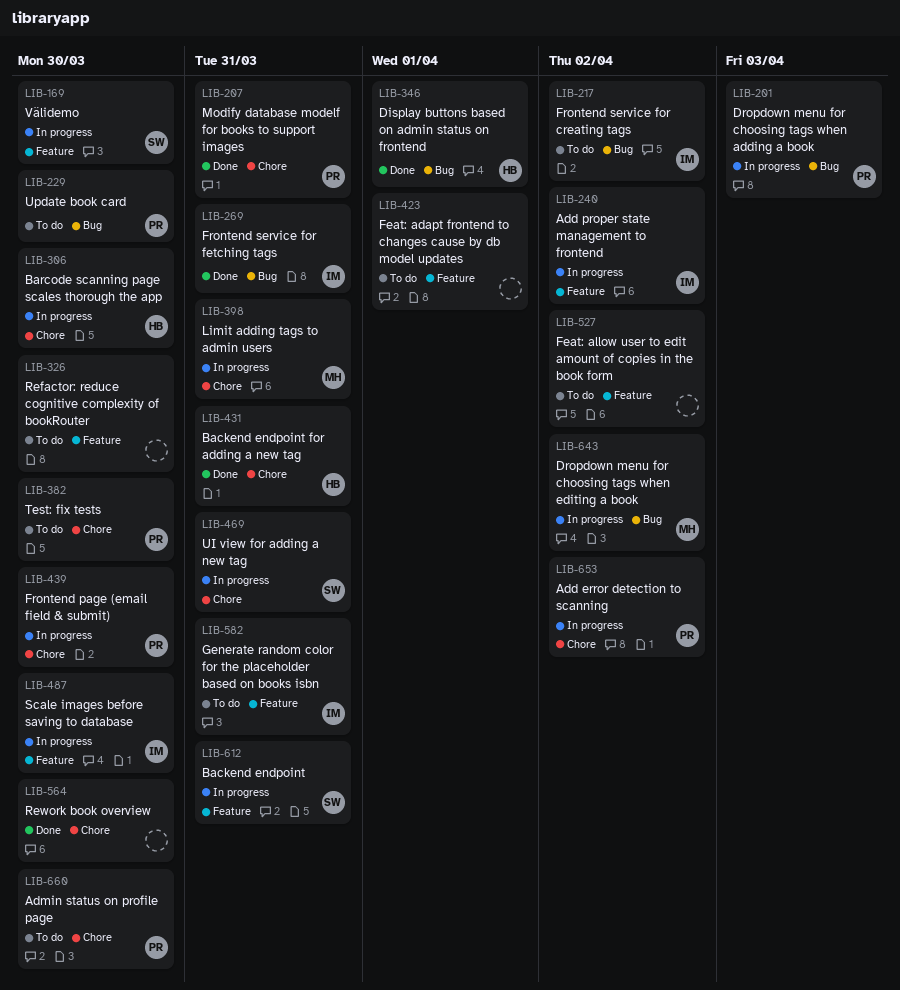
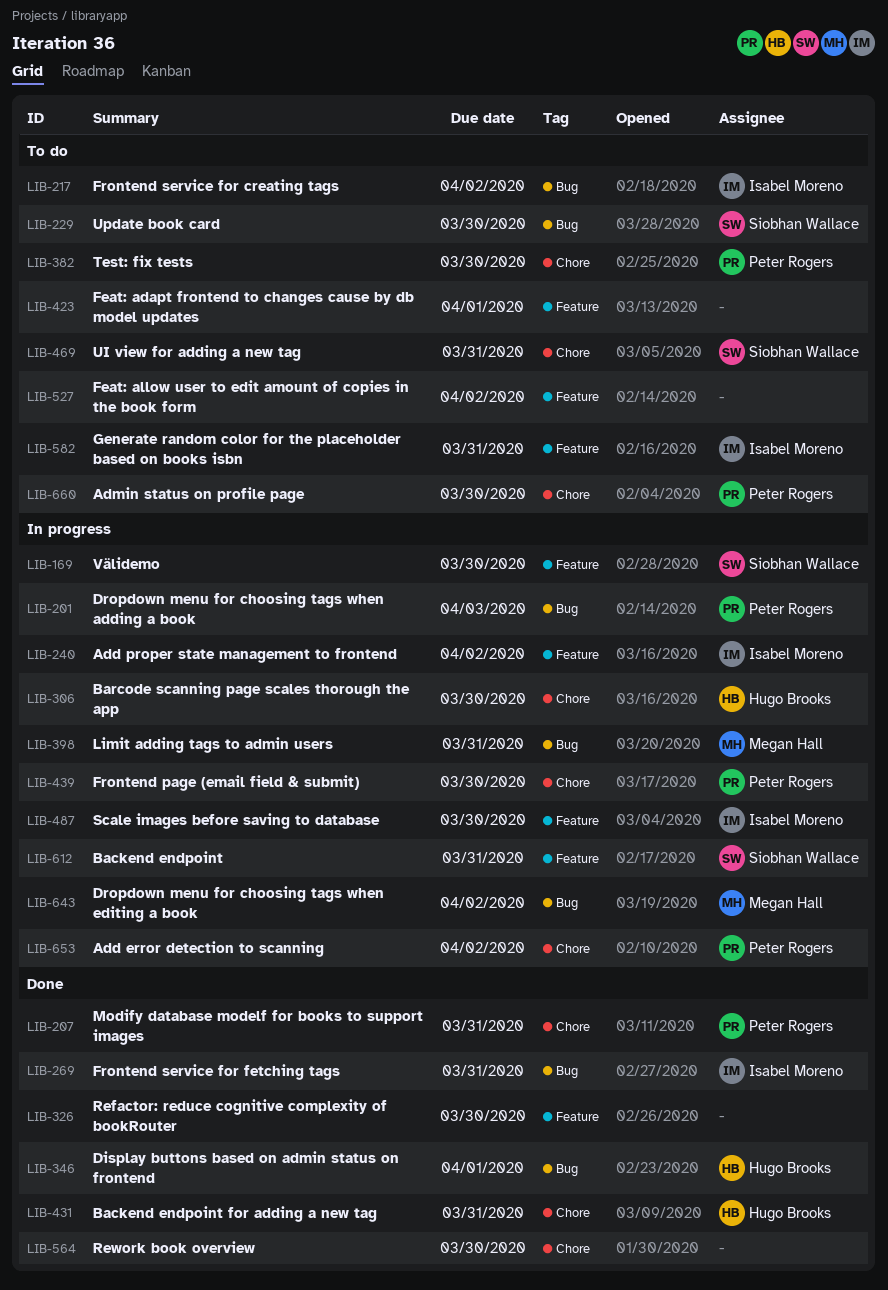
LIB-229, owner: Peter Rogers -> Siobhan Wallace
LIB-326, status: To do -> Done
LIB-398, label: Chore -> Bug
LIB-469, status: In progress -> To do

